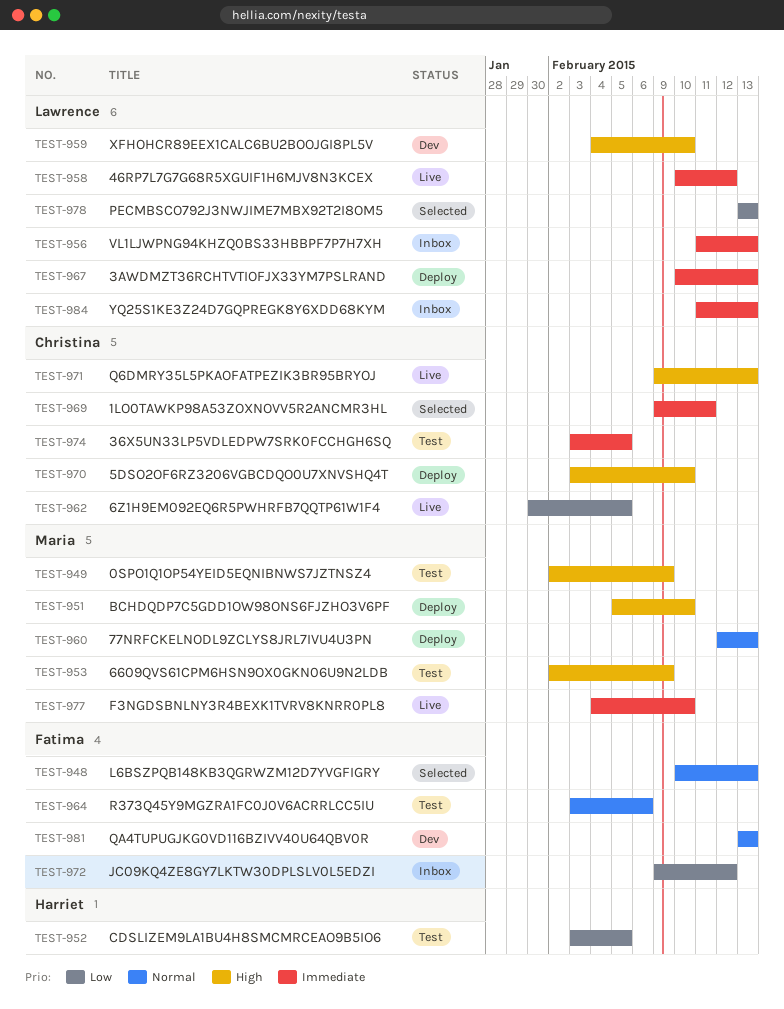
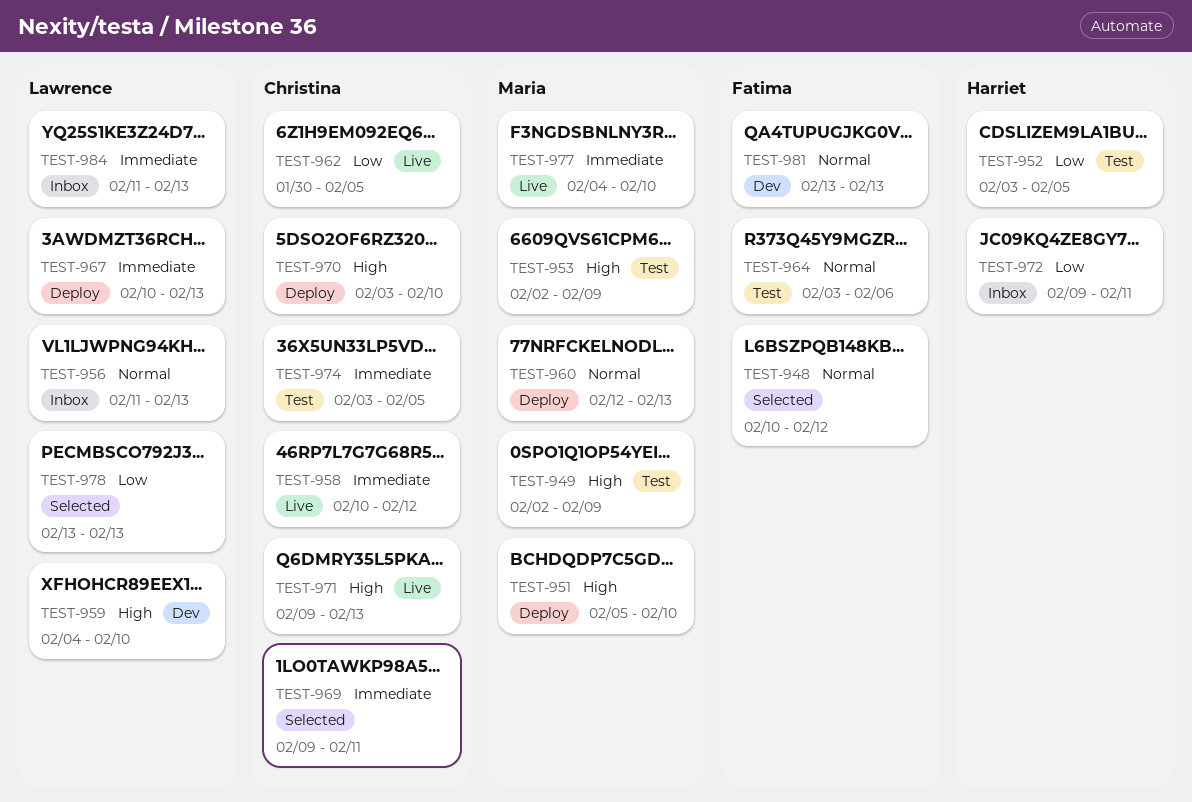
TEST-948, due: Feb 13 -> Feb 12
TEST-956, priority: Immediate -> Normal
TEST-958, owner: Lawrence -> Christina
TEST-972, owner: Fatima -> Harriet
TEST-972, due: Feb 12 -> Feb 11

